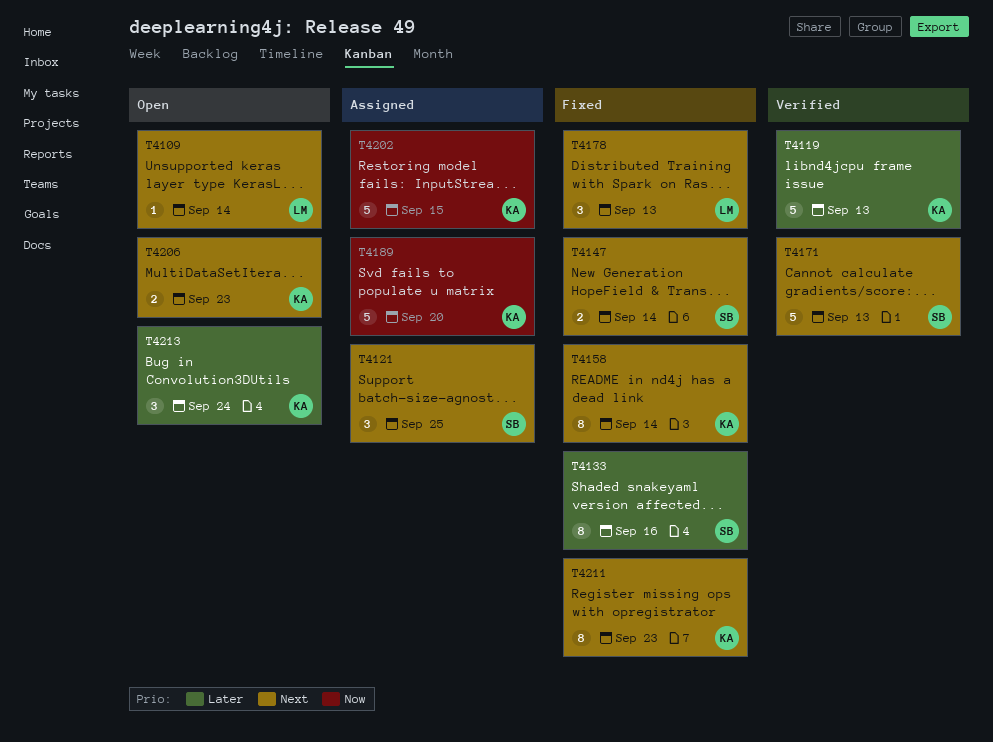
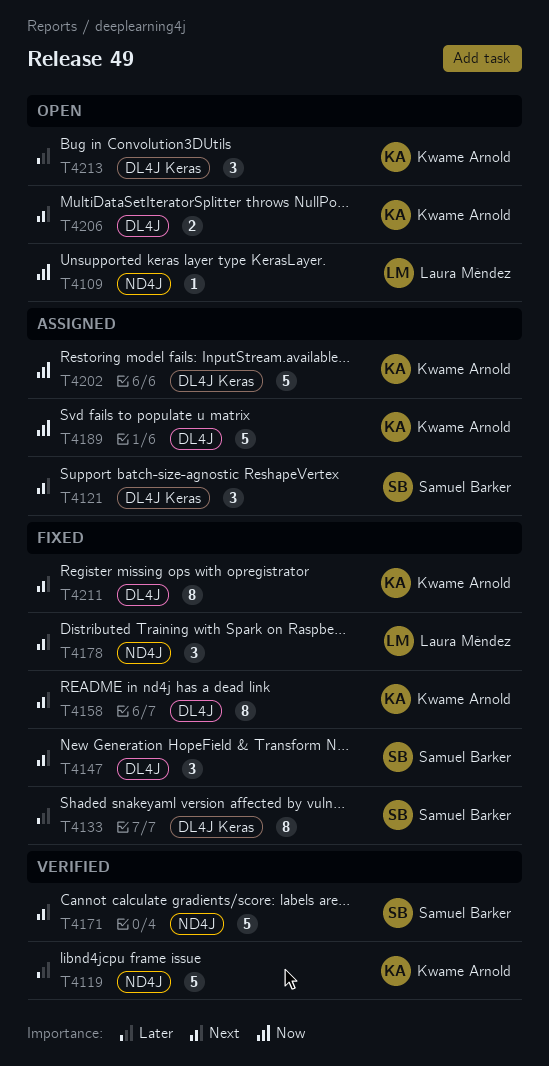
T4109, priority: Next -> Now
T4147, estimate: 2 -> 3

